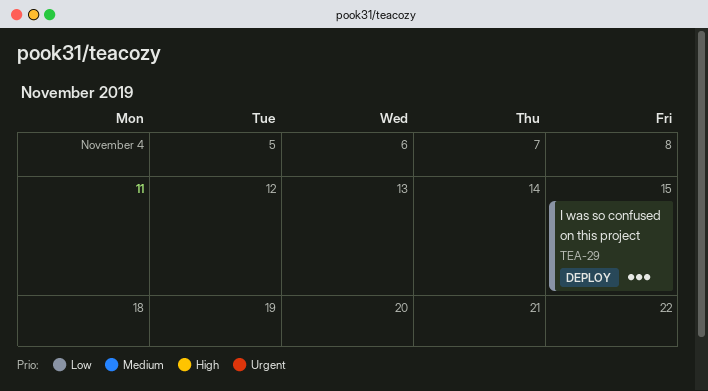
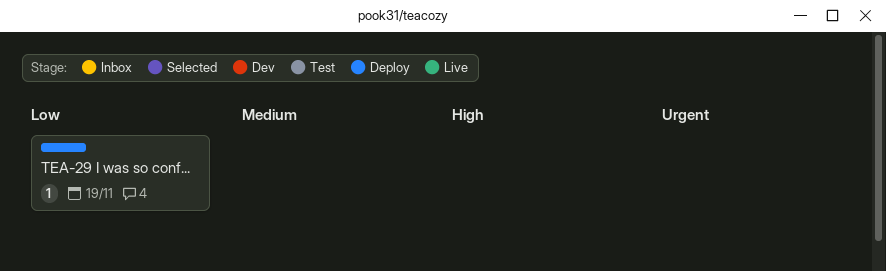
TEA-29, estimate: 3 -> 1
TEA-29, due: Nov 15 -> Nov 19

